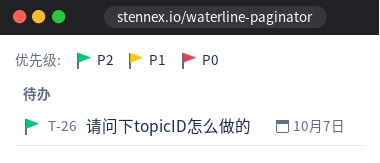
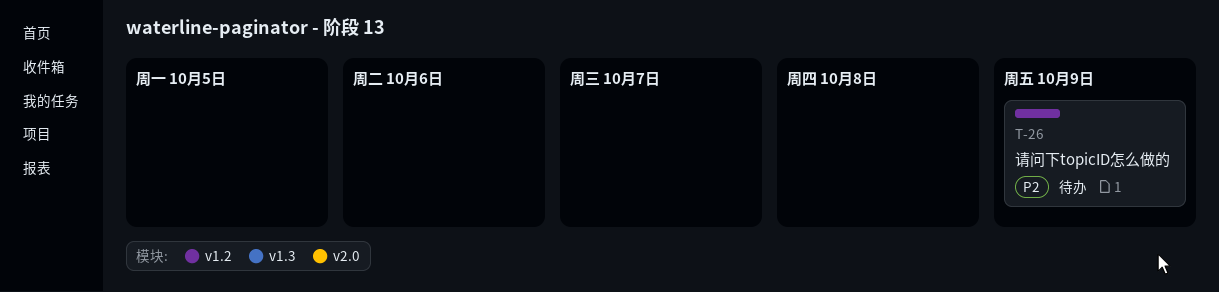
T-26, due: Oct 7 -> Oct 9

